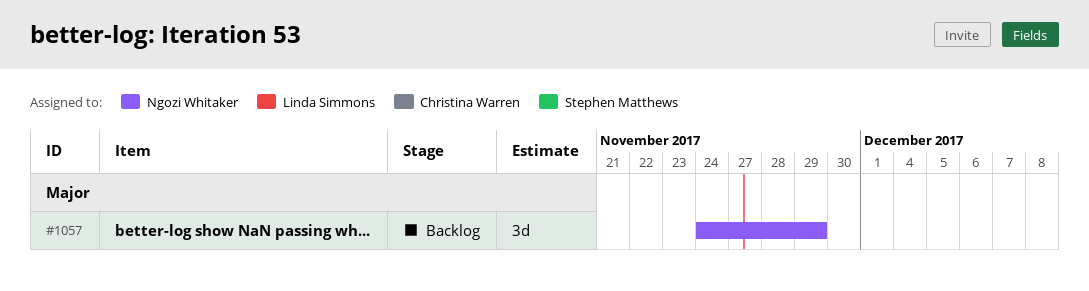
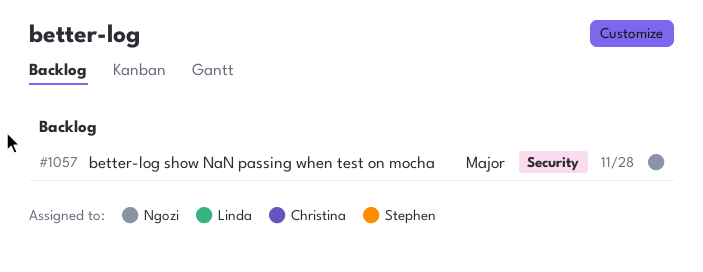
#1057, due: Nov 29 -> Nov 28

